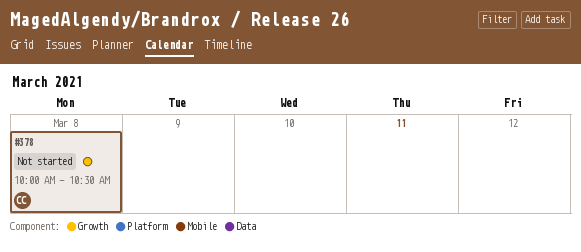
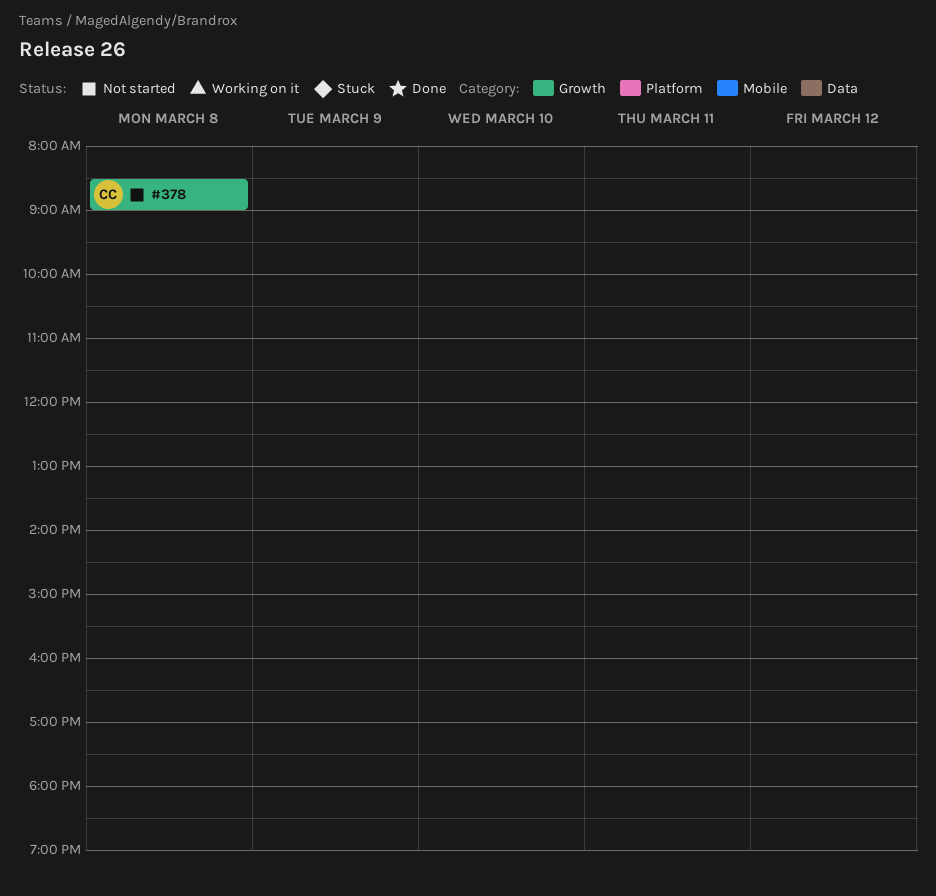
#378, begins: 10:00 -> 08:30
#378, ends: 10:30 -> 09:00

